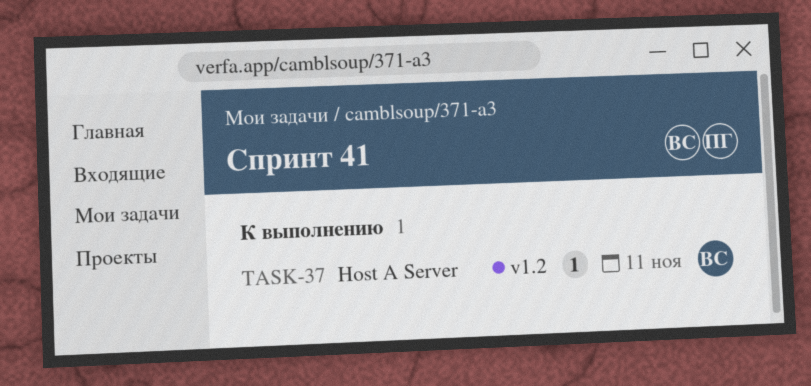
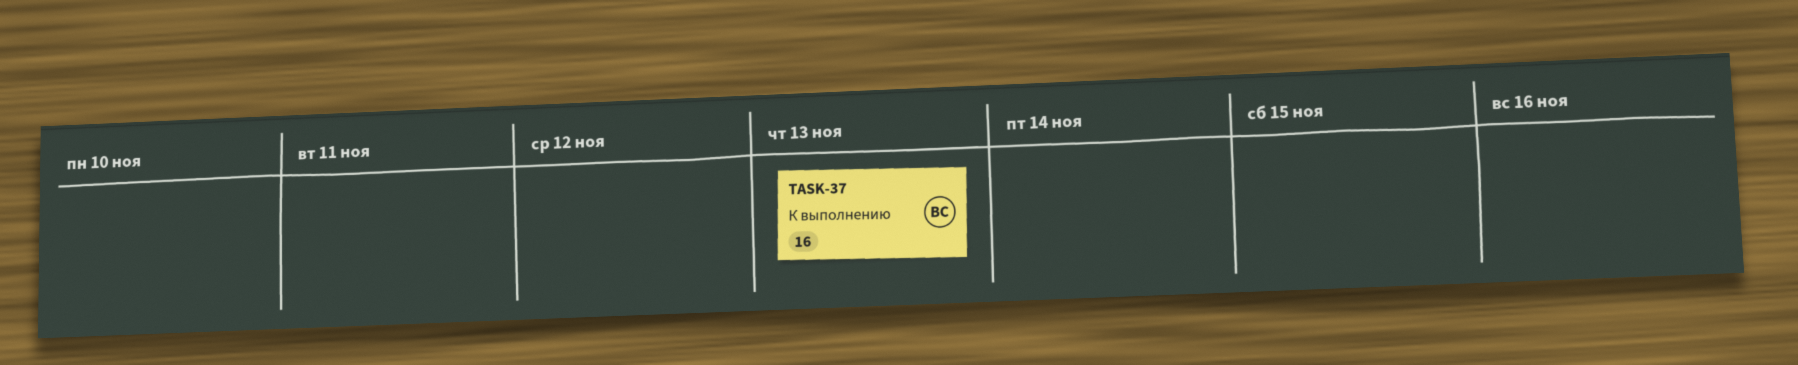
TASK-37, estimate: 1 -> 16
TASK-37, due: Nov 11 -> Nov 13

